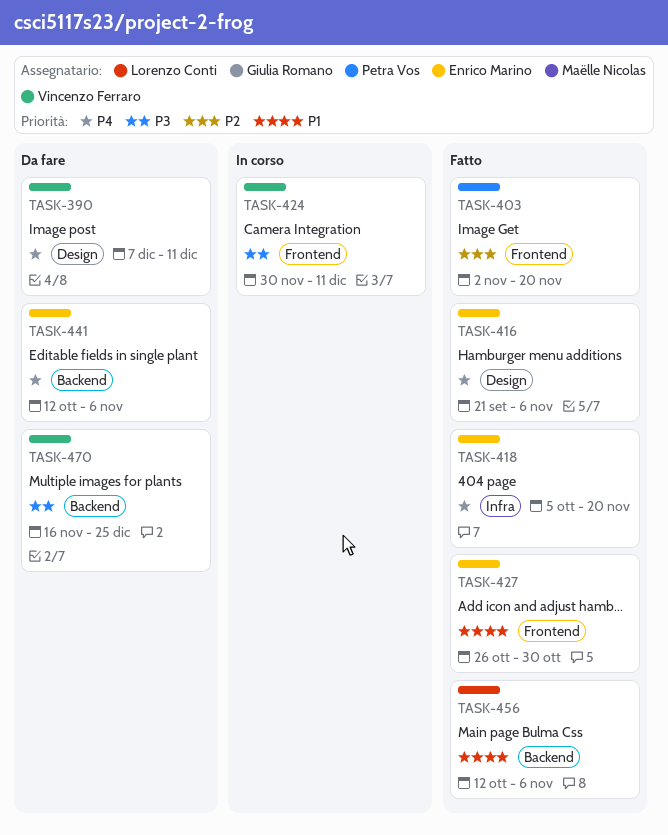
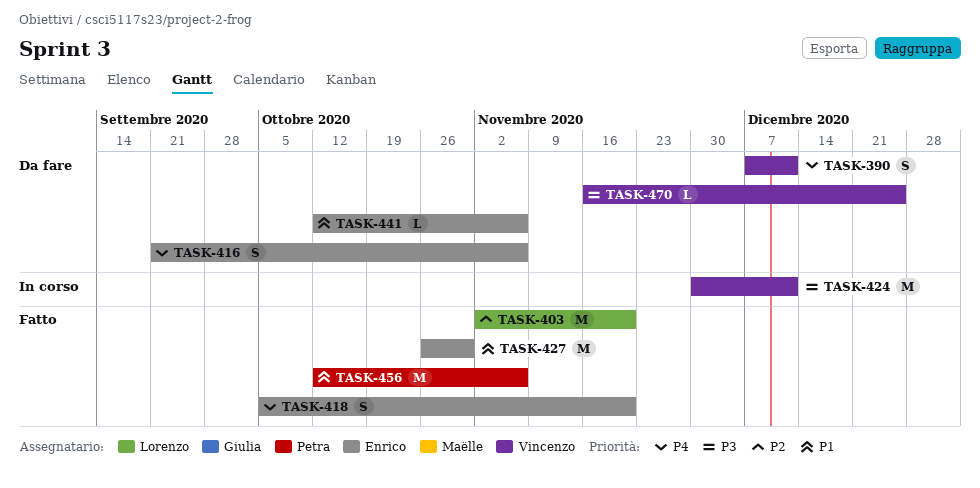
TASK-403, owner: Petra Vos -> Lorenzo Conti
TASK-416, status: Fatto -> Da fare
TASK-441, priority: P4 -> P1
TASK-456, owner: Lorenzo Conti -> Petra Vos

